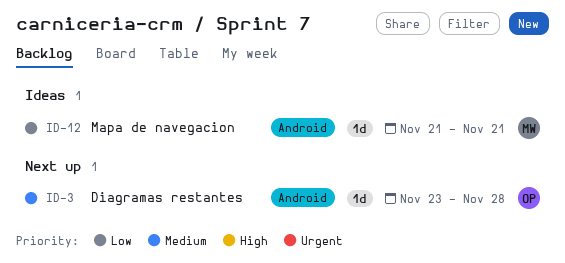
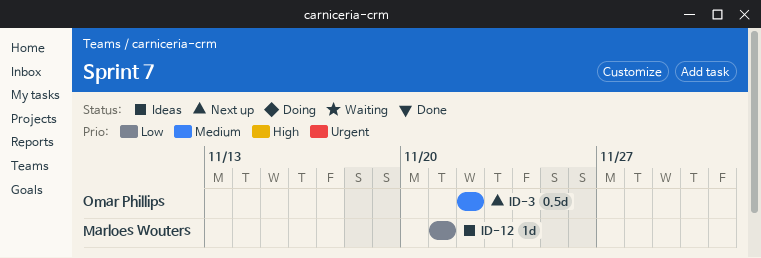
ID-3, estimate: 1d -> 0.5d
ID-3, start: Nov 23 -> Nov 22
ID-3, due: Nov 28 -> Nov 22

